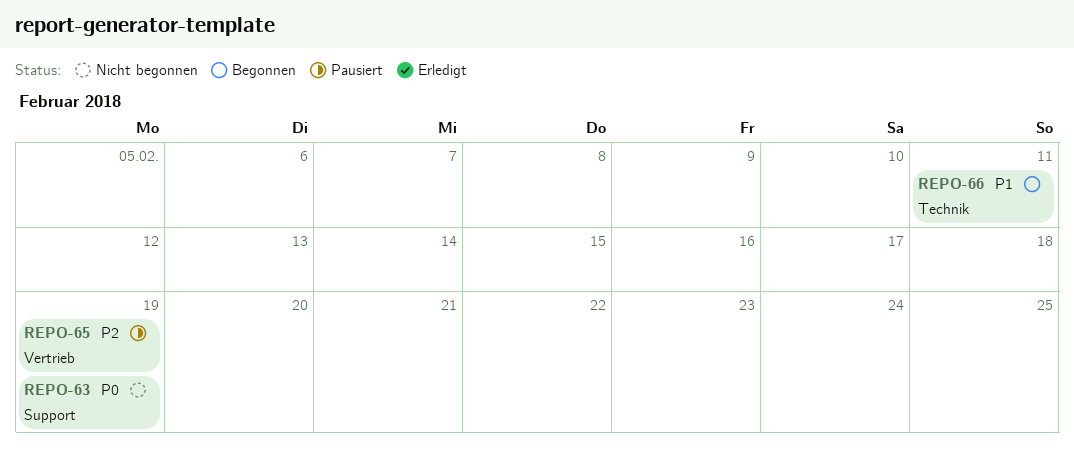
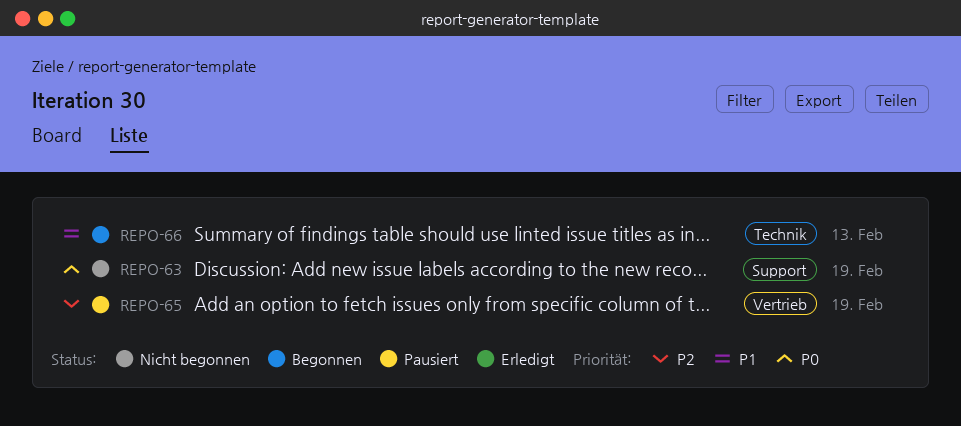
REPO-66, due: Feb 11 -> Feb 13

